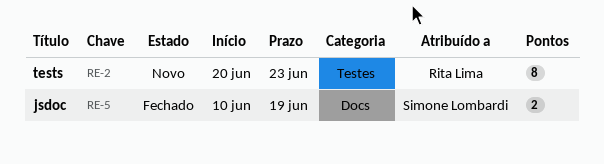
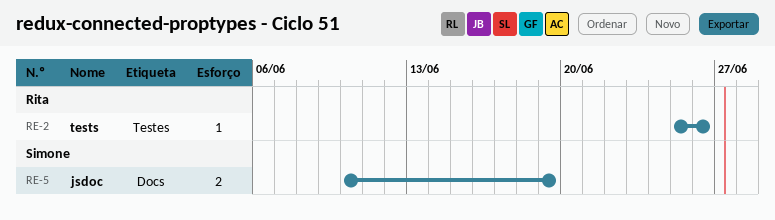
RE-2, estimate: 8 -> 1
RE-2, start: Jun 20 -> Jun 25
RE-2, due: Jun 23 -> Jun 26

